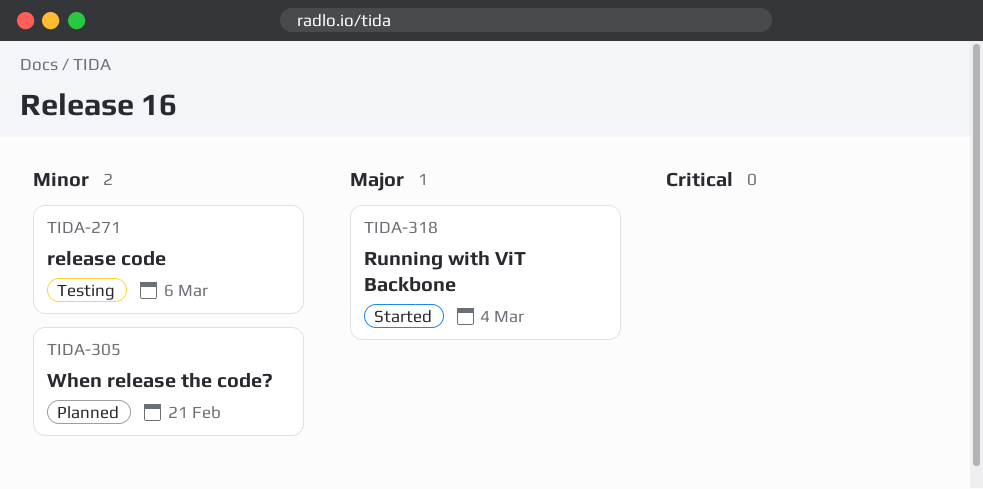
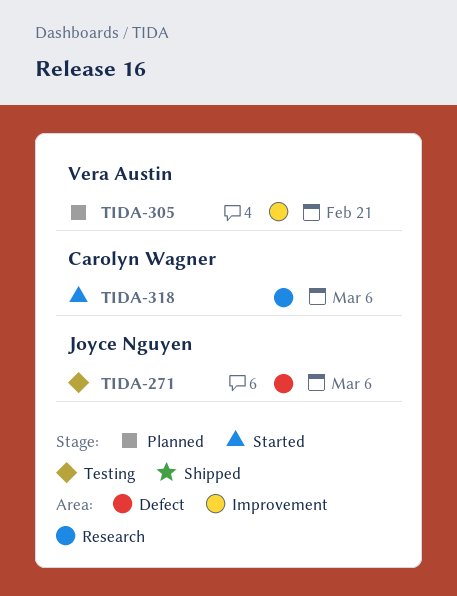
TIDA-318, due: Mar 4 -> Mar 6

